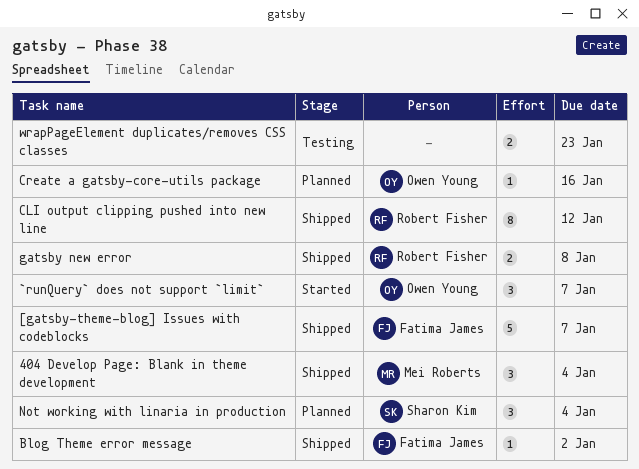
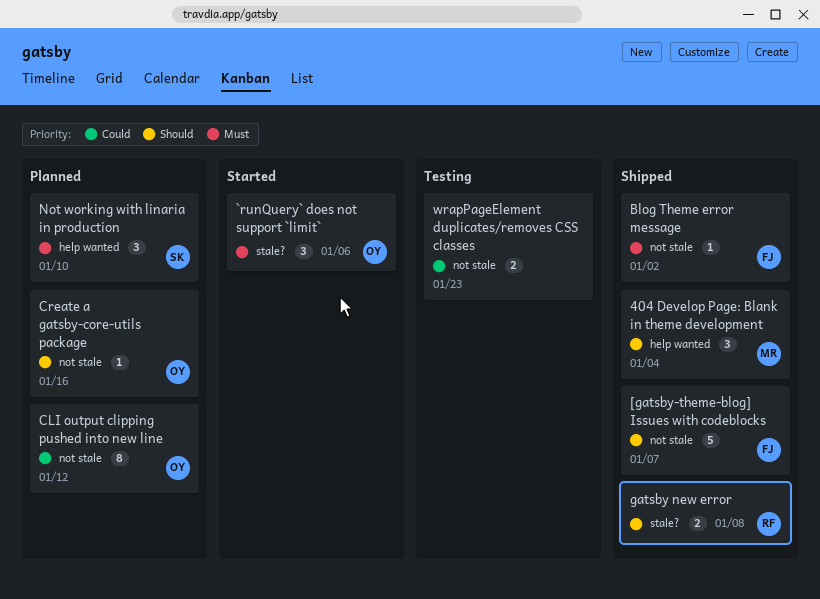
`runQuery` does not support `limit`, due: Jan 7 -> Jan 6
CLI output clipping pushed into new line, status: Shipped -> Planned
CLI output clipping pushed into new line, owner: Robert Fisher -> Owen Young
Not working with linaria in production, due: Jan 4 -> Jan 10

